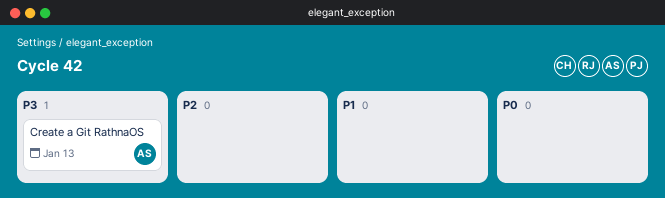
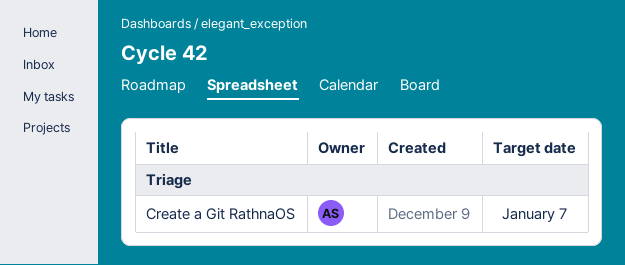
Create a Git RathnaOS, due: Jan 13 -> Jan 7

